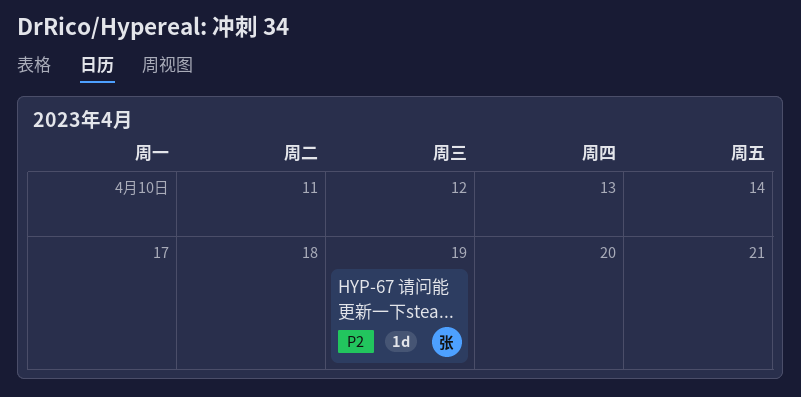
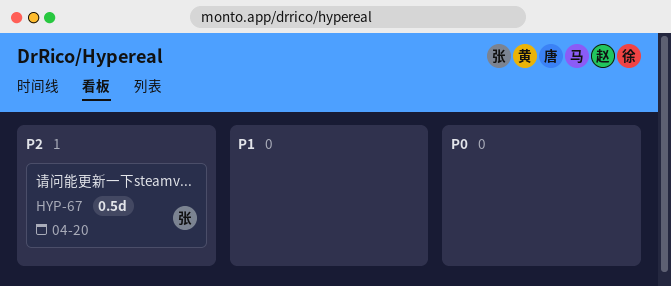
HYP-67, estimate: 1d -> 0.5d
HYP-67, due: Apr 19 -> Apr 20

